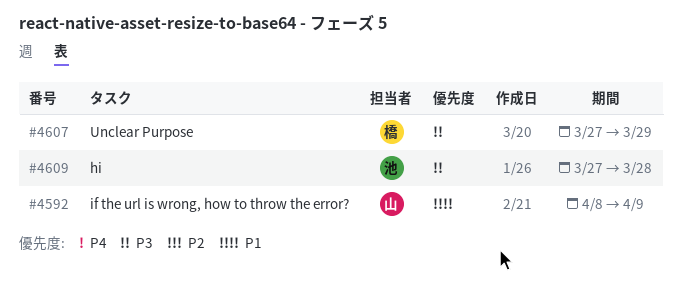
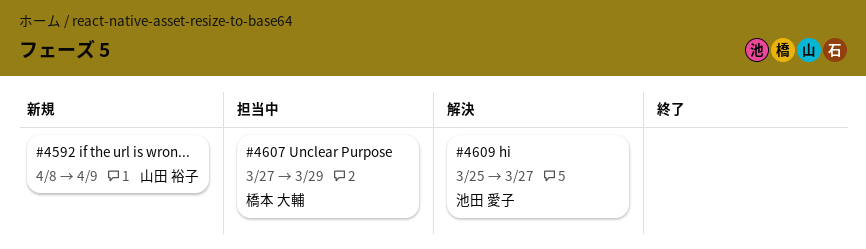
#4609, start: Mar 27 -> Mar 25
#4609, due: Mar 28 -> Mar 27

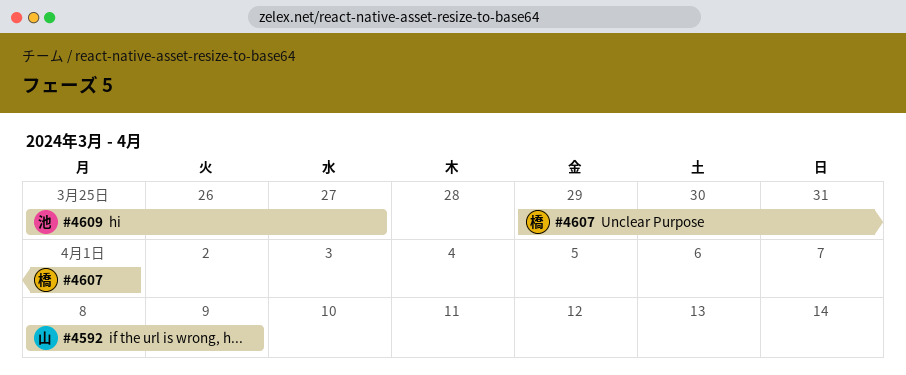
#4607, start: Mar 27 -> Mar 29
#4607, due: Mar 29 -> Apr 1

